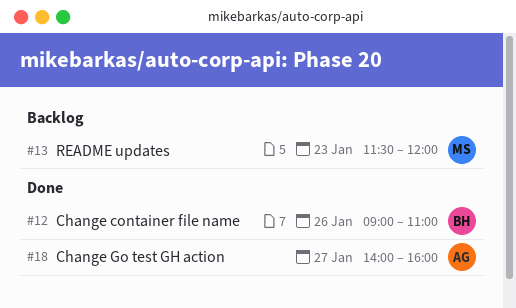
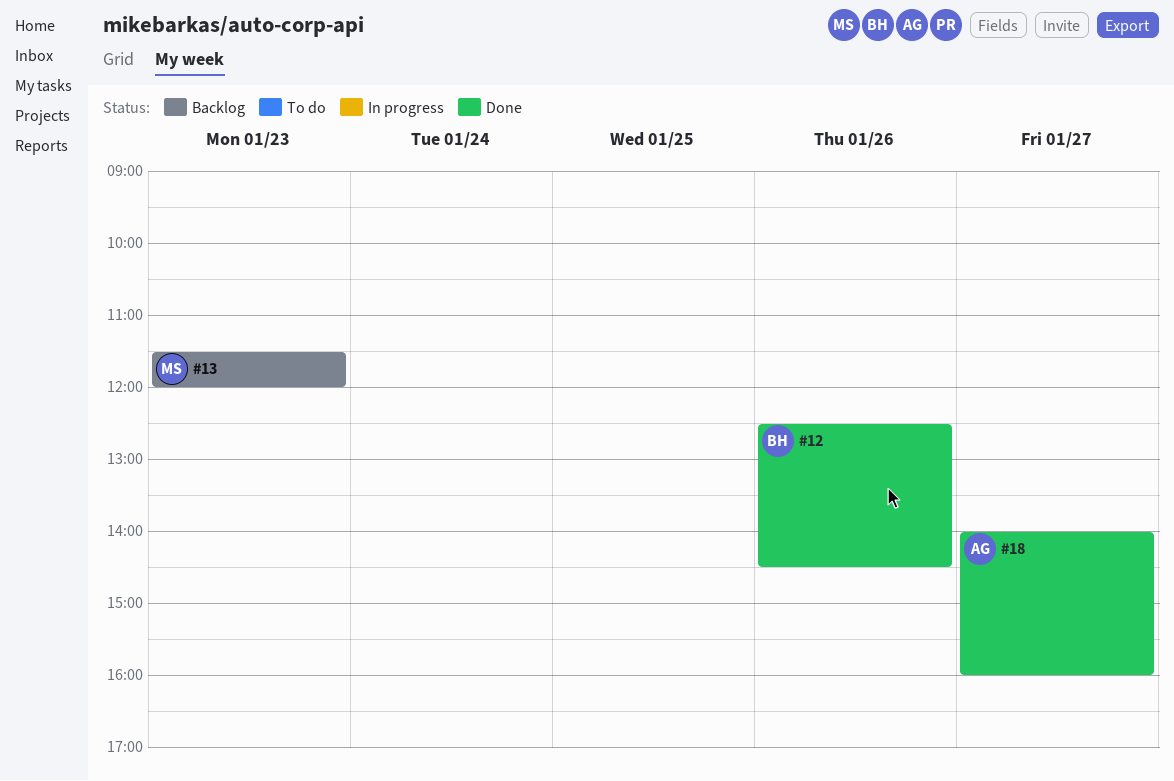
#12, begins: 09:00 -> 12:30
#12, ends: 11:00 -> 14:30

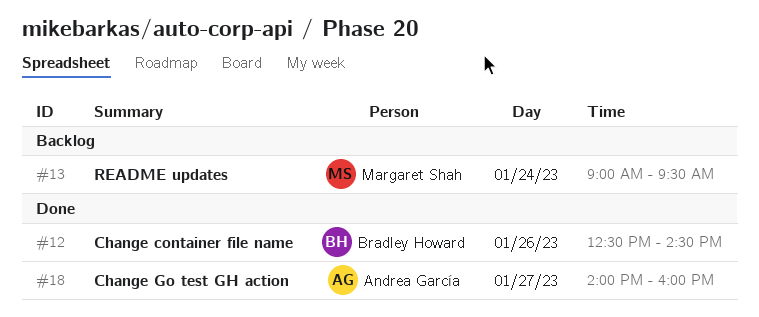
#13, day: Jan 23 -> Jan 24
#13, begins: 11:30 -> 09:00
#13, ends: 12:00 -> 09:30

